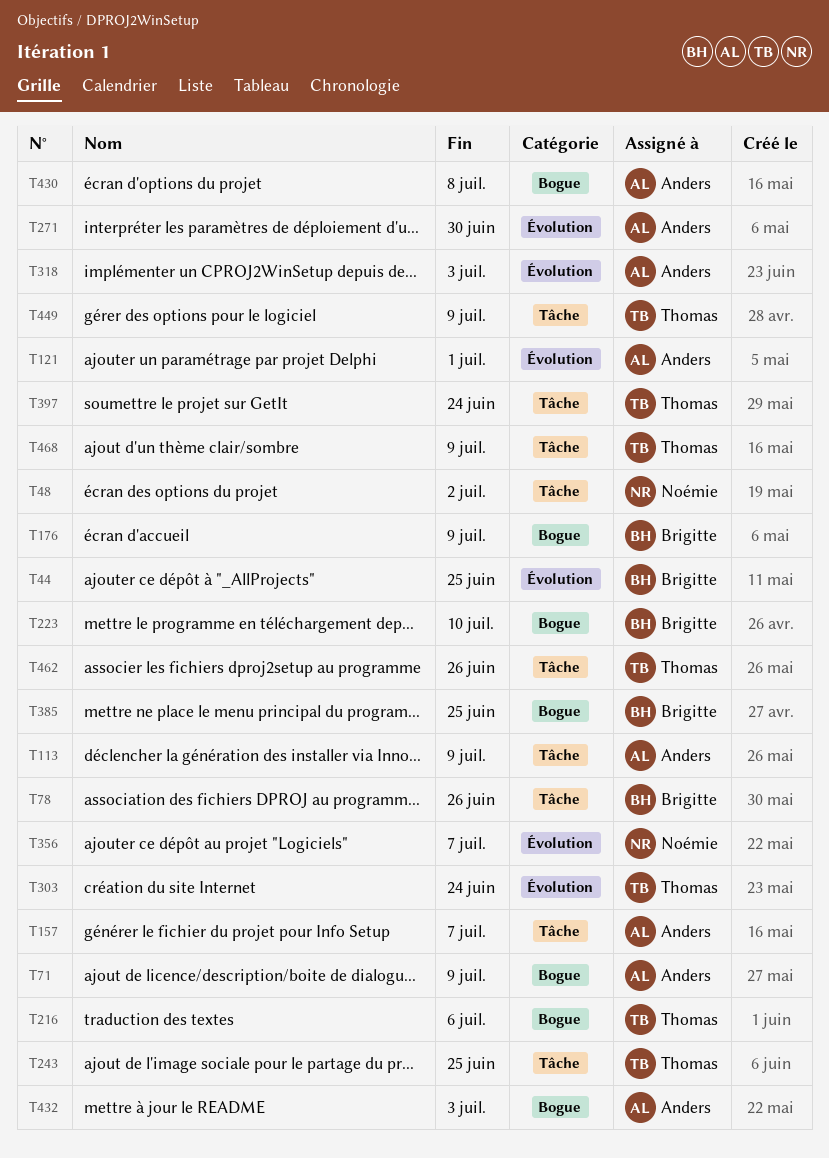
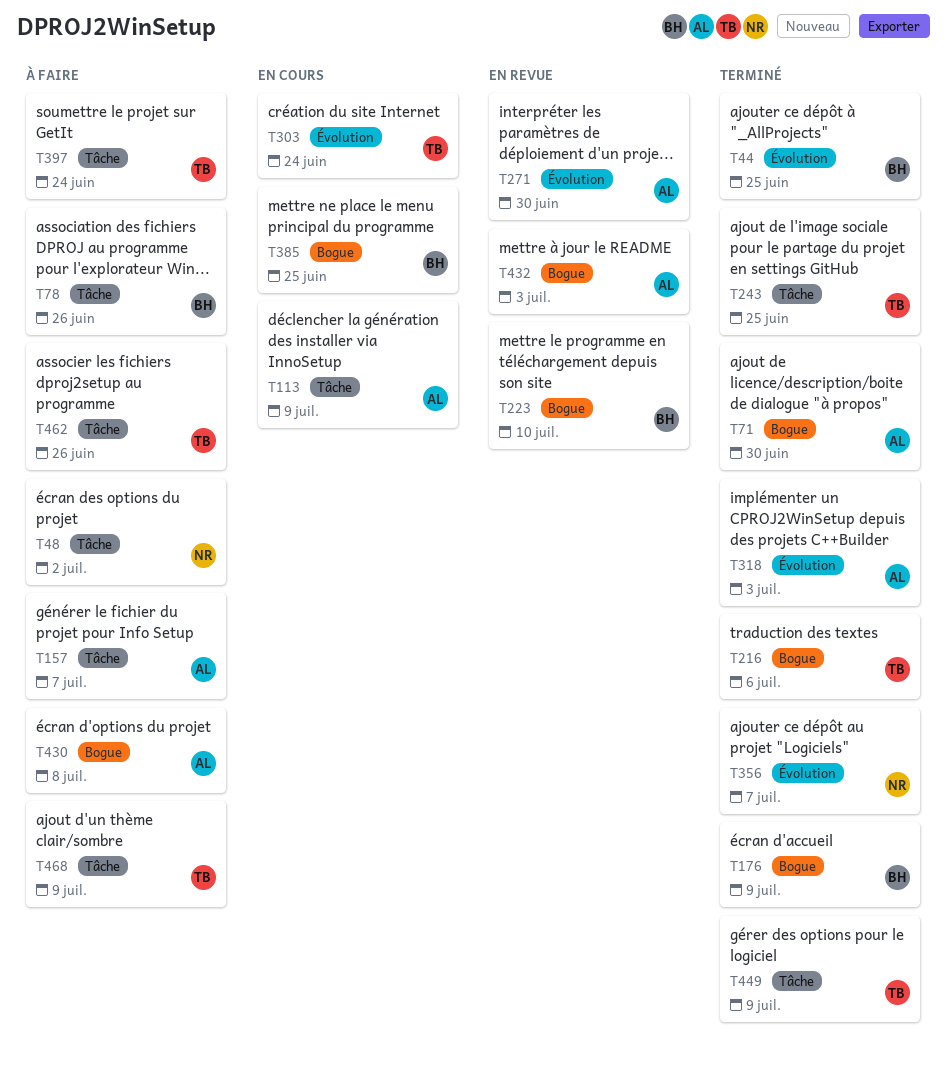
T71, due: Jul 9 -> Jun 30
T121: present -> none

